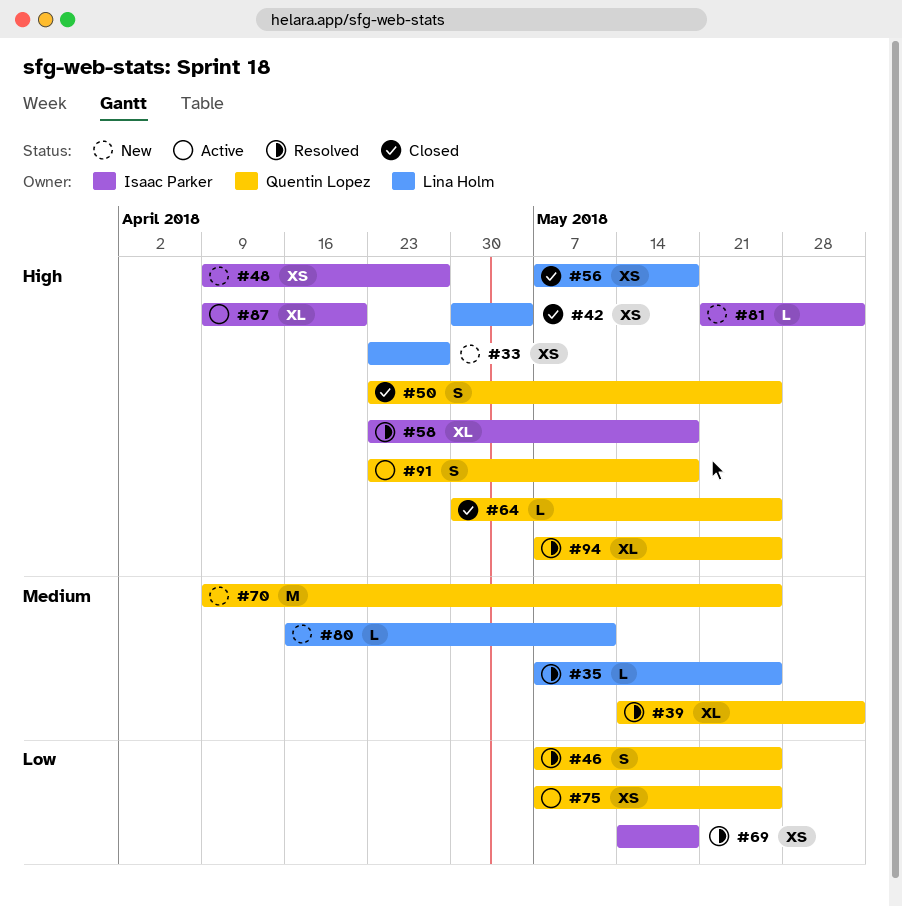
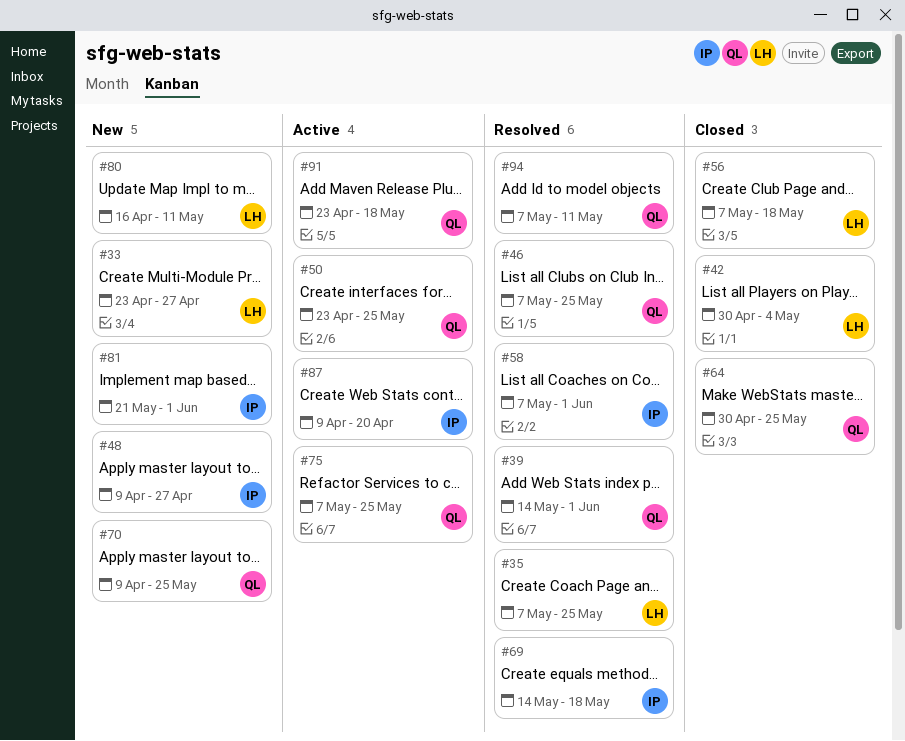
#50, status: Closed -> Active
#58, start: Apr 23 -> May 7
#58, due: May 18 -> Jun 1
#94, due: May 25 -> May 11

